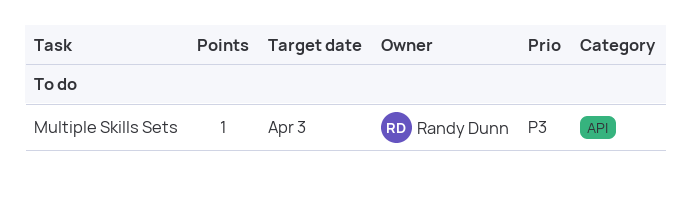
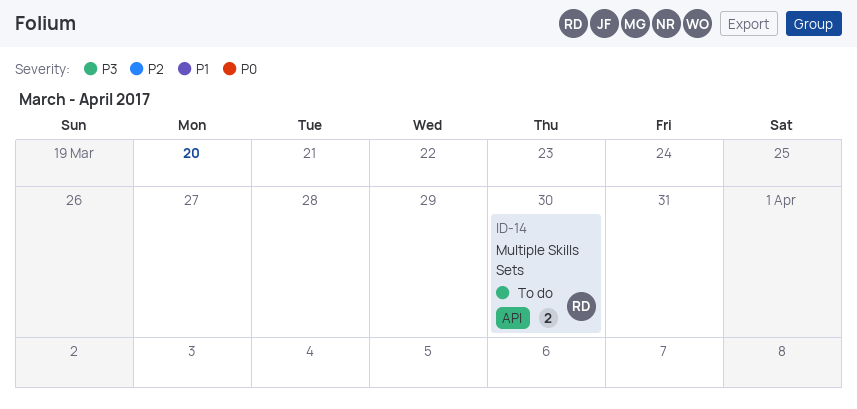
Multiple Skills Sets, estimate: 1 -> 2
Multiple Skills Sets, due: Apr 3 -> Mar 30

